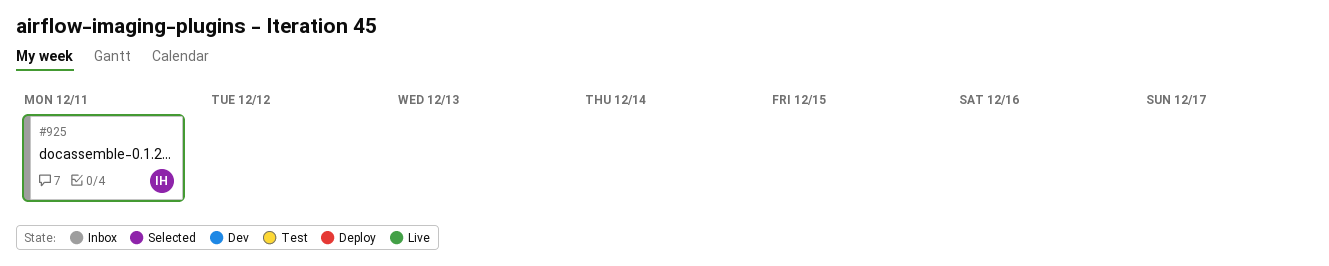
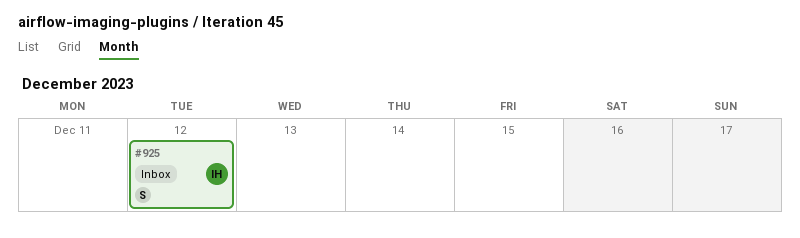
#925, due: Dec 11 -> Dec 12

